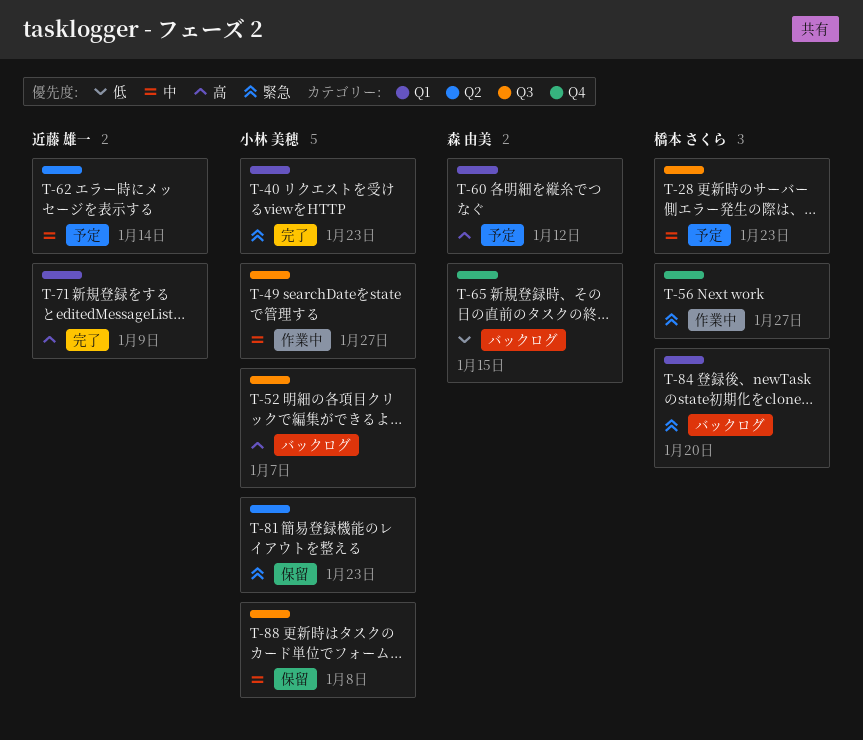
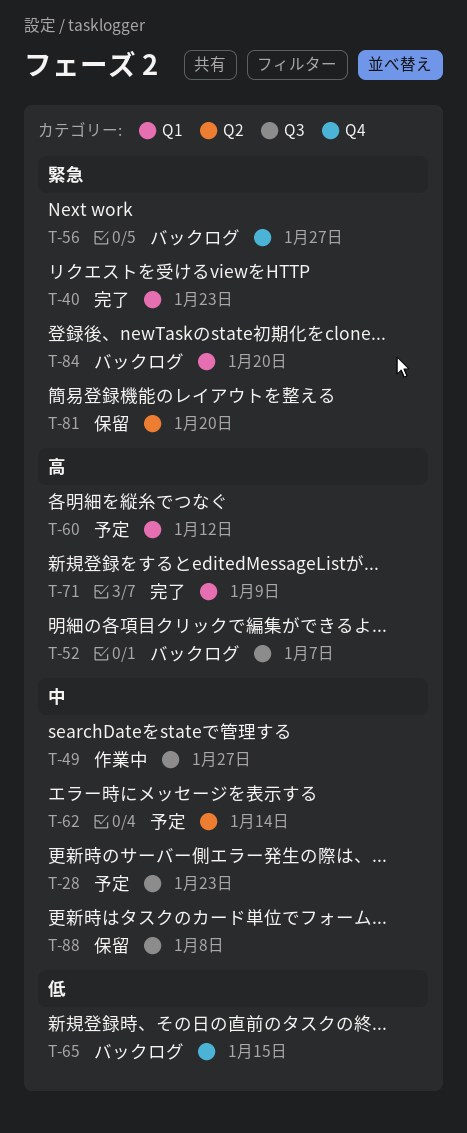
T-56, status: 作業中 -> バックログ
T-81, due: Jan 23 -> Jan 20

